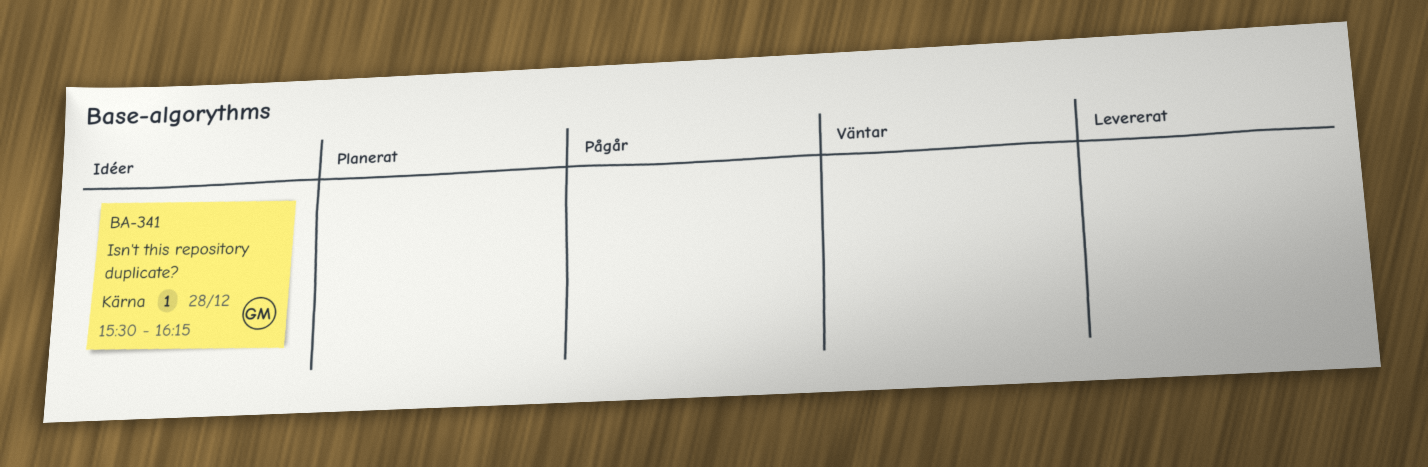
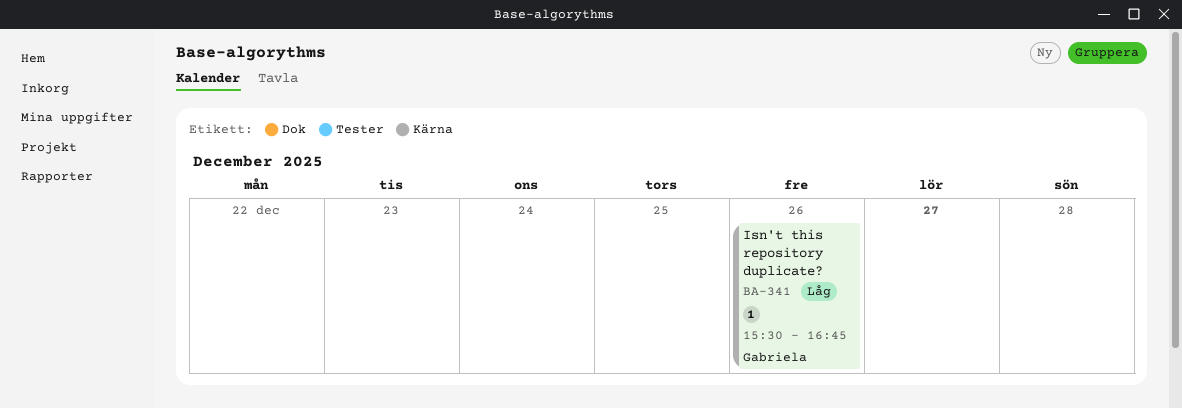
BA-341, day: Dec 28 -> Dec 26
BA-341, ends: 16:15 -> 16:45

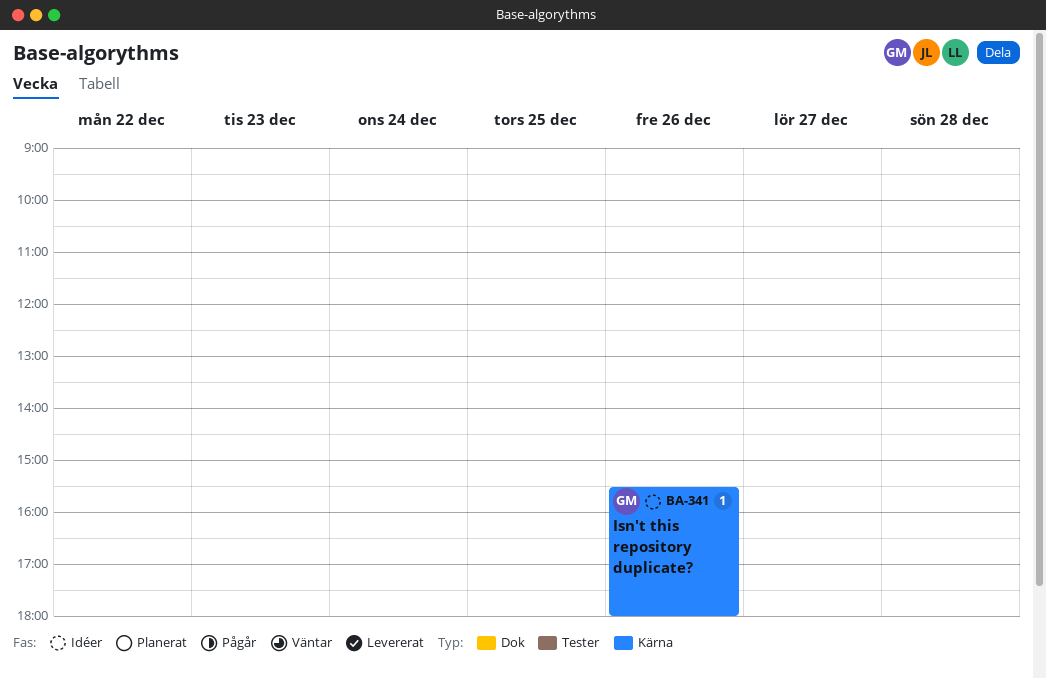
BA-341, ends: 16:45 -> 18:00

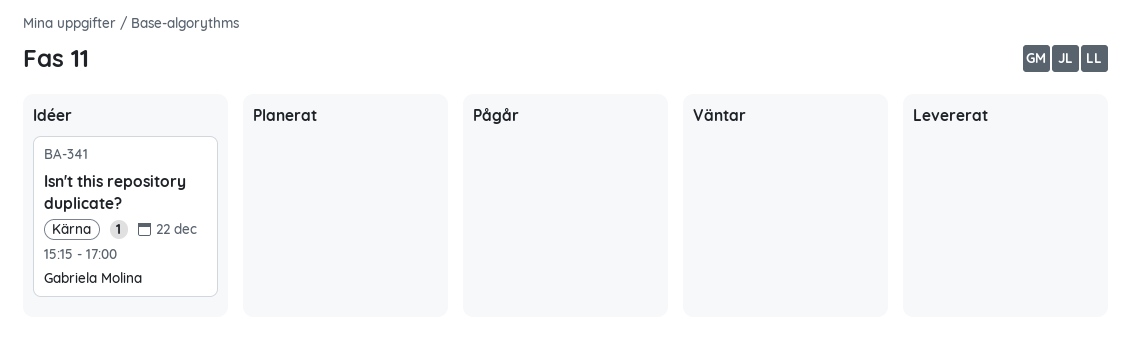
BA-341, day: Dec 26 -> Dec 22
BA-341, begins: 15:30 -> 15:15
BA-341, ends: 18:00 -> 17:00

